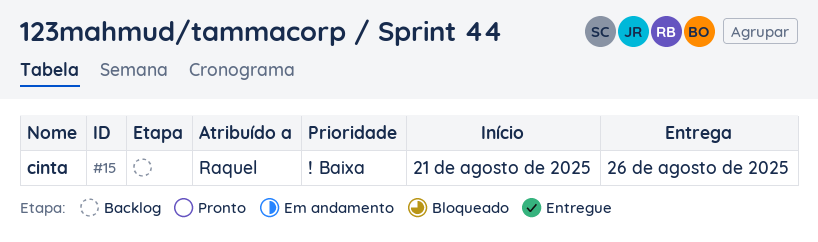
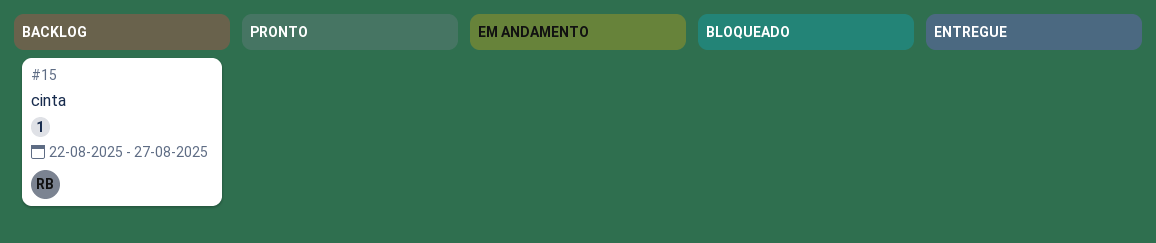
#15, start: Aug 21 -> Aug 22
#15, due: Aug 26 -> Aug 27

